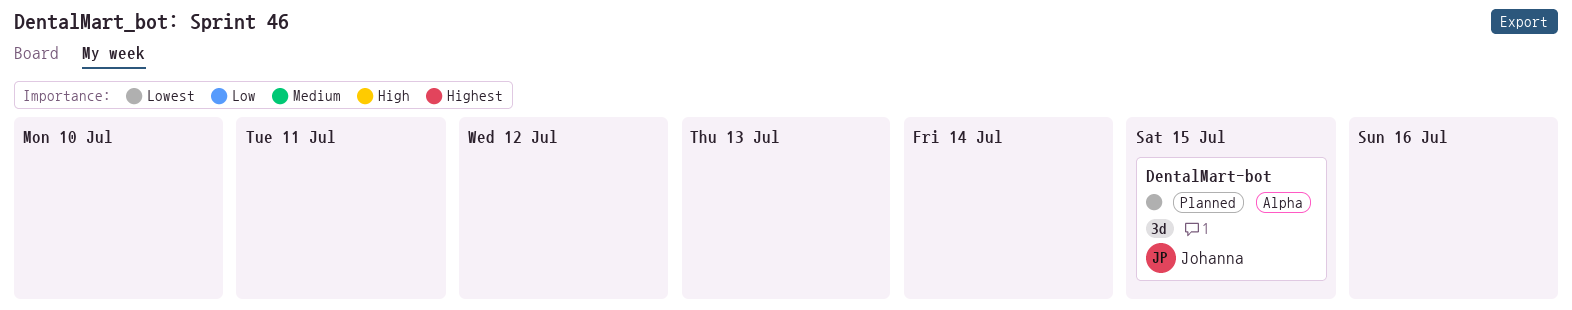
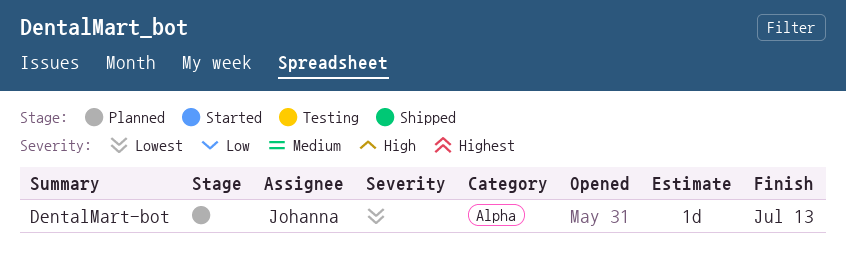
DentalMart-bot, estimate: 3d -> 1d
DentalMart-bot, due: Jul 15 -> Jul 13

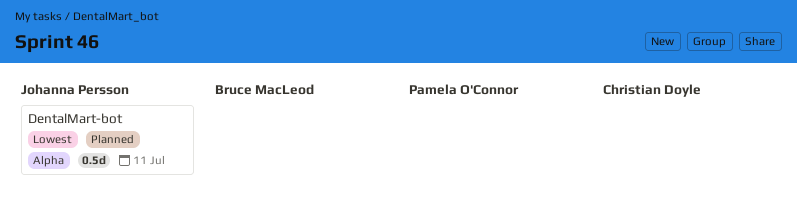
DentalMart-bot, estimate: 1d -> 0.5d
DentalMart-bot, due: Jul 13 -> Jul 11

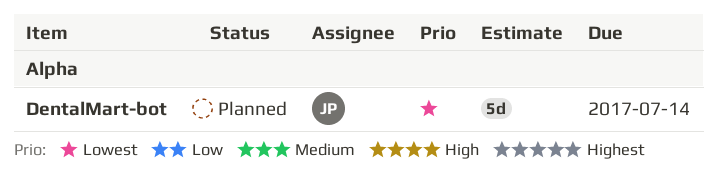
DentalMart-bot, estimate: 0.5d -> 5d
DentalMart-bot, due: Jul 11 -> Jul 14

